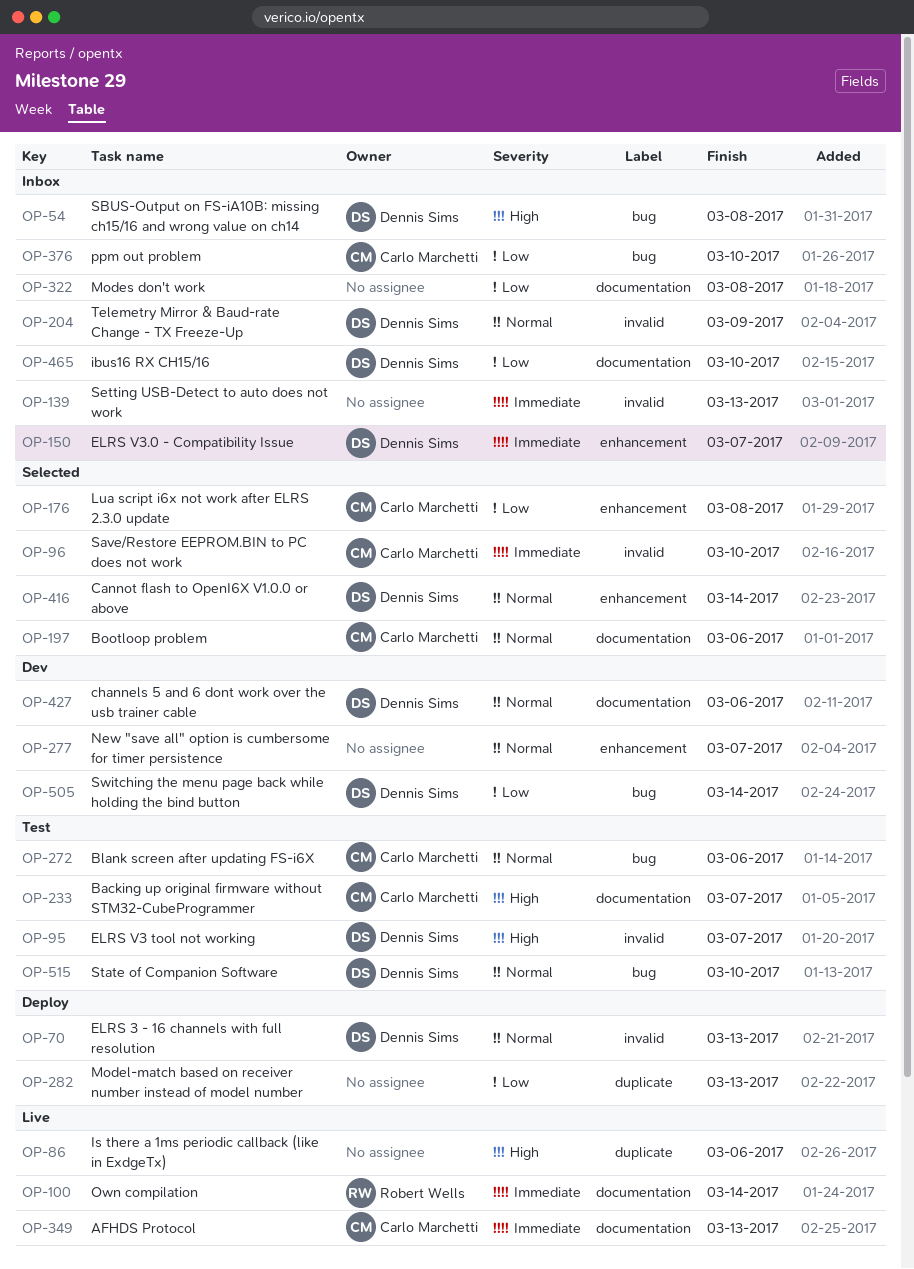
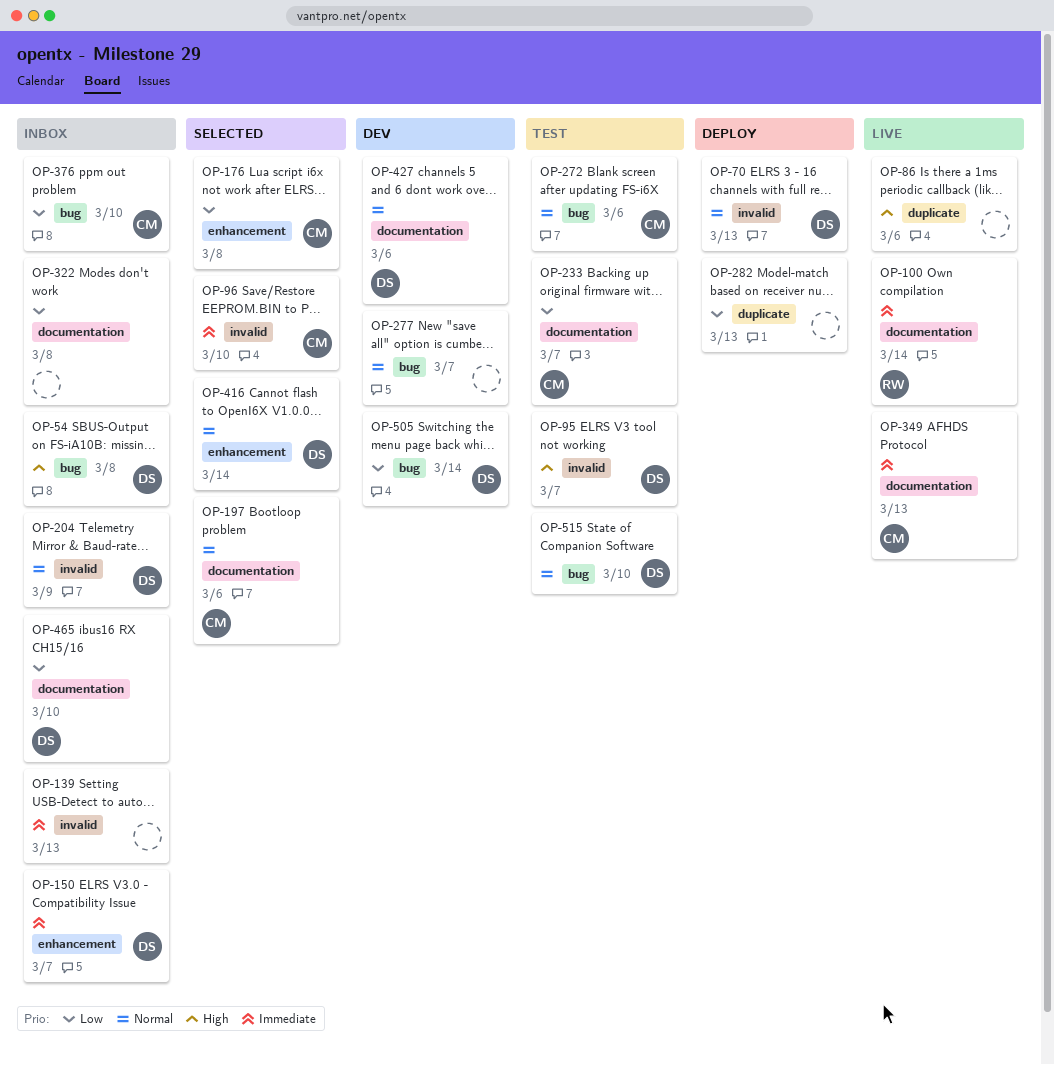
OP-233, priority: High -> Low
OP-277, label: enhancement -> bug

